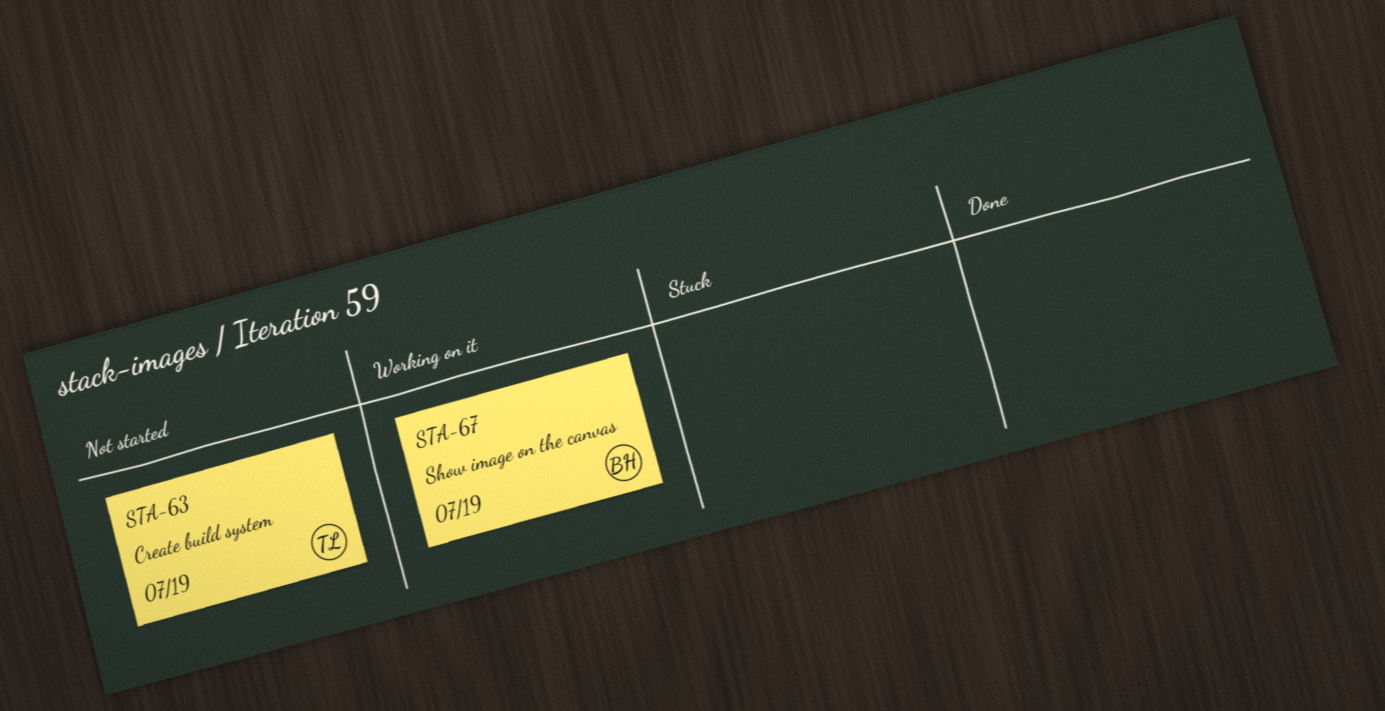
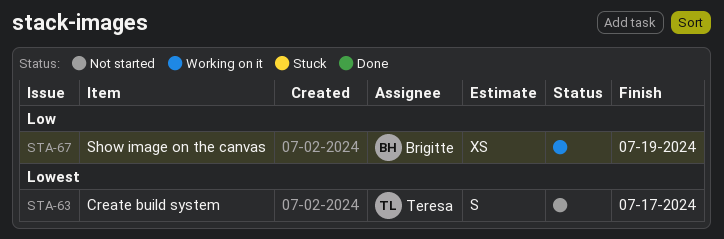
STA-63, due: Jul 19 -> Jul 17

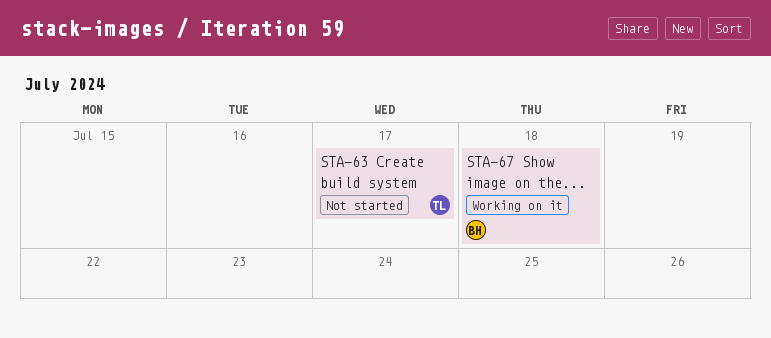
STA-67, due: Jul 19 -> Jul 18

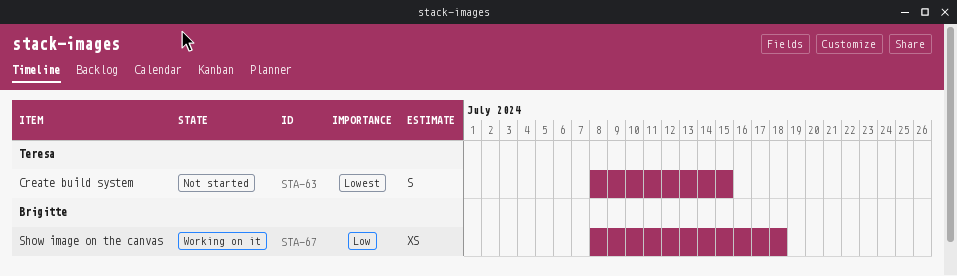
STA-63, due: Jul 17 -> Jul 15

